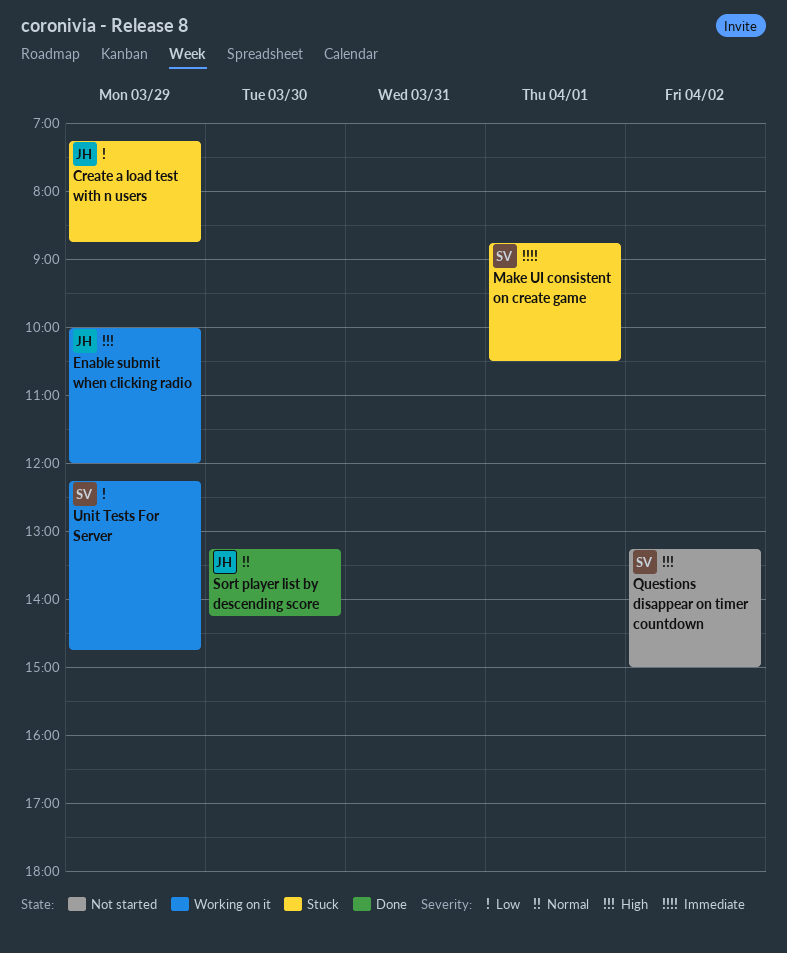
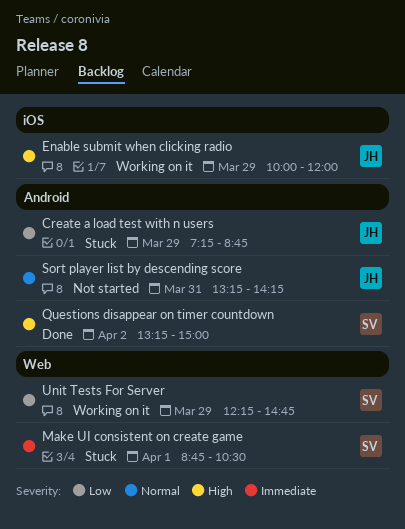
Questions disappear on timer countdown, status: Not started -> Done
Sort player list by descending score, status: Done -> Not started
Sort player list by descending score, day: Mar 30 -> Mar 31

